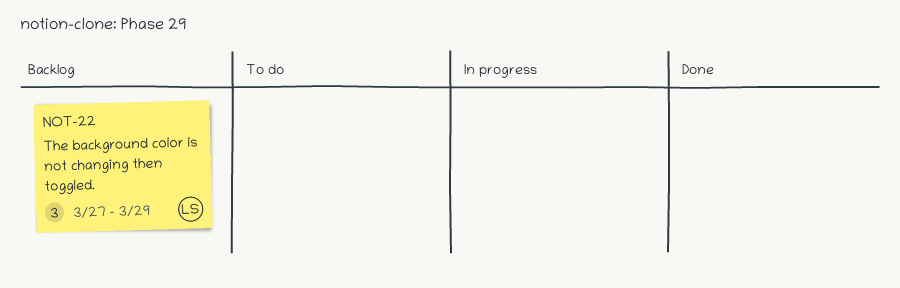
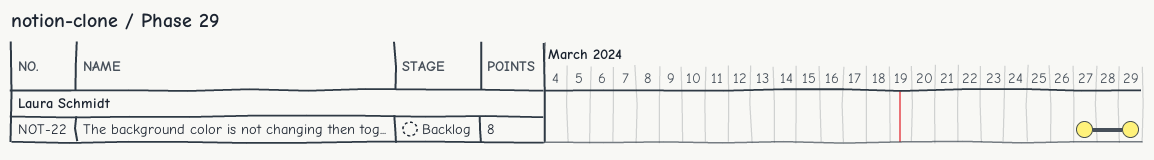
NOT-22, estimate: 3 -> 8

